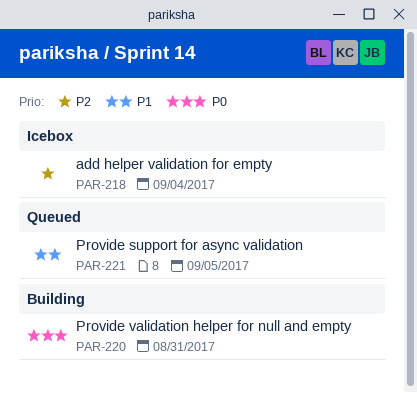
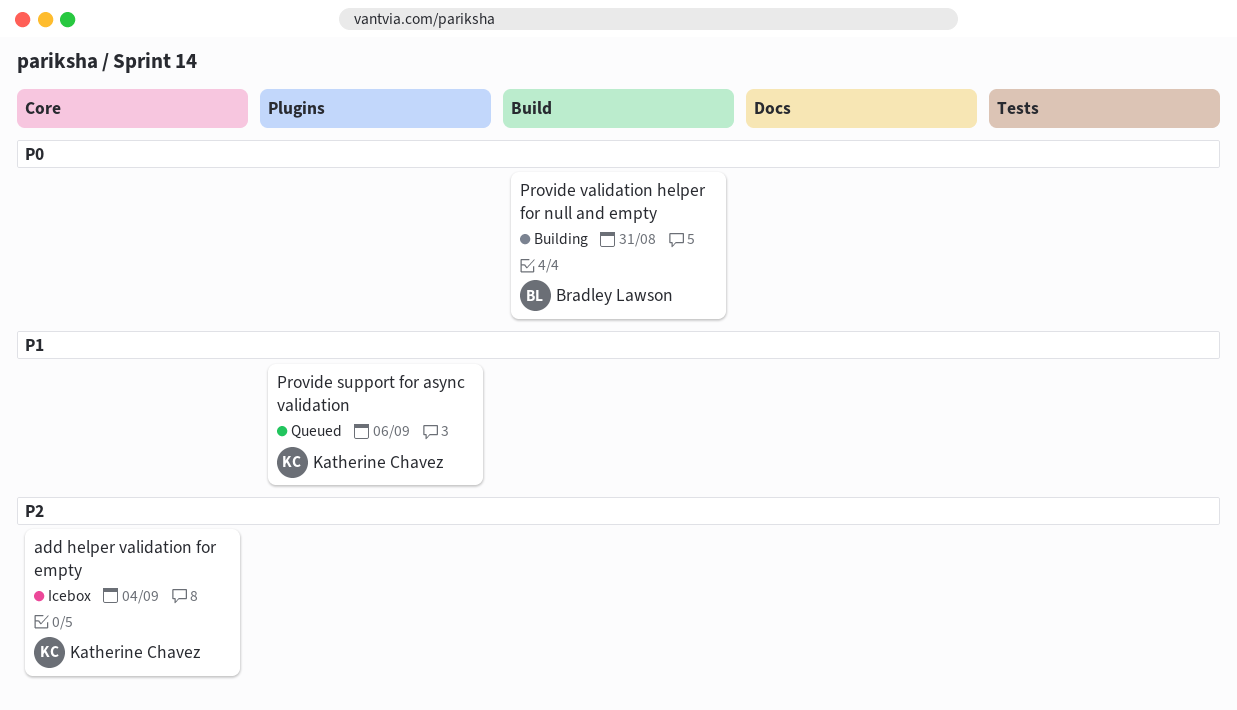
Provide support for async validation, due: Sep 5 -> Sep 6

